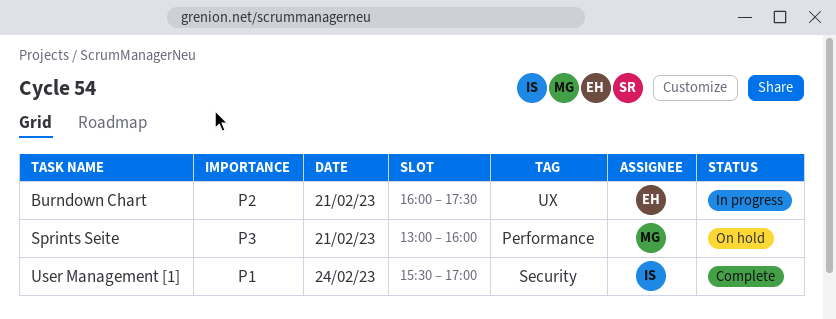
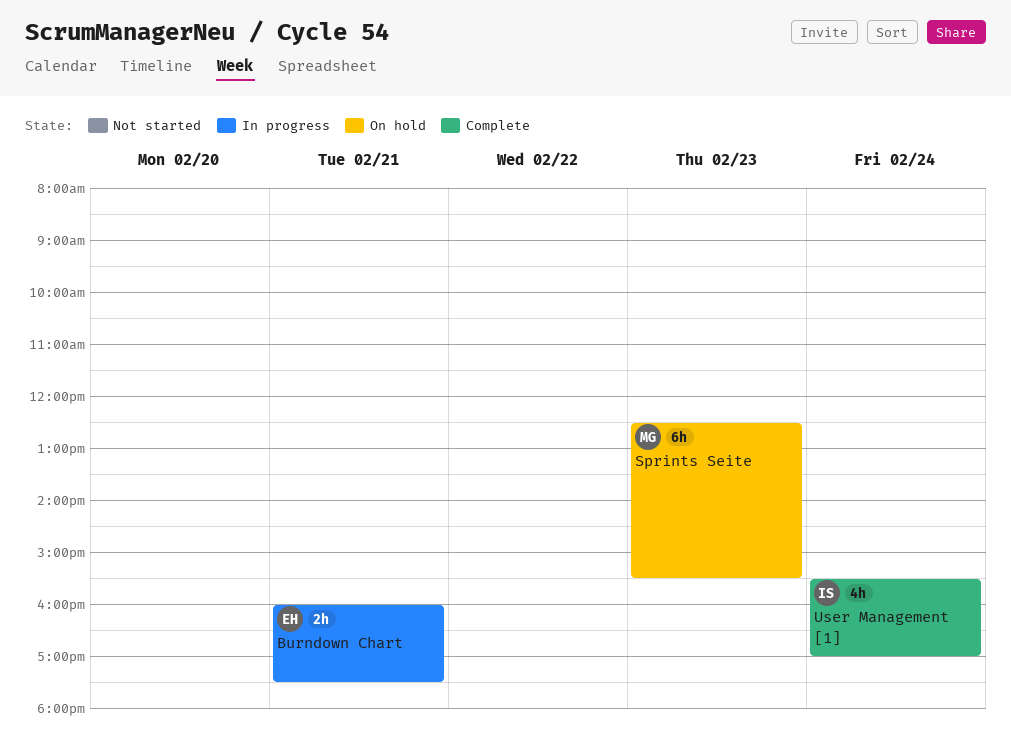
Sprints Seite, day: Feb 21 -> Feb 23
Sprints Seite, begins: 13:00 -> 12:30
Sprints Seite, ends: 16:00 -> 15:30

